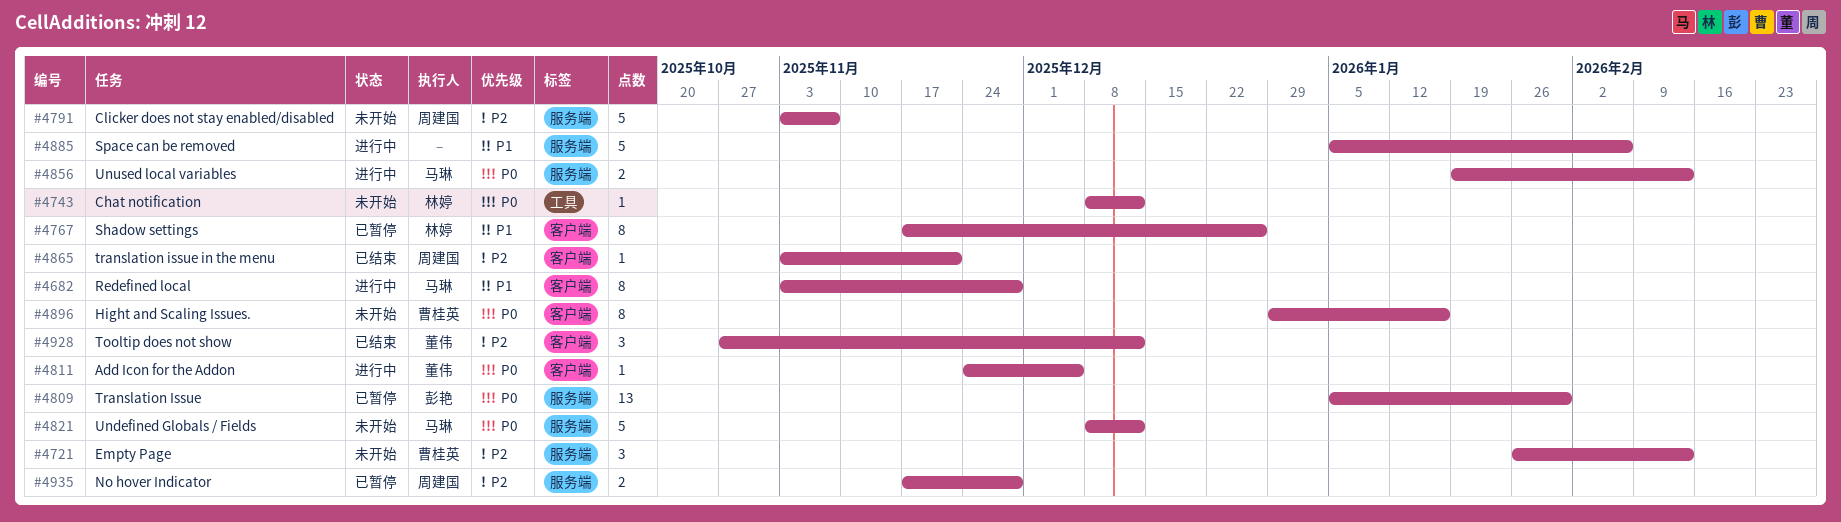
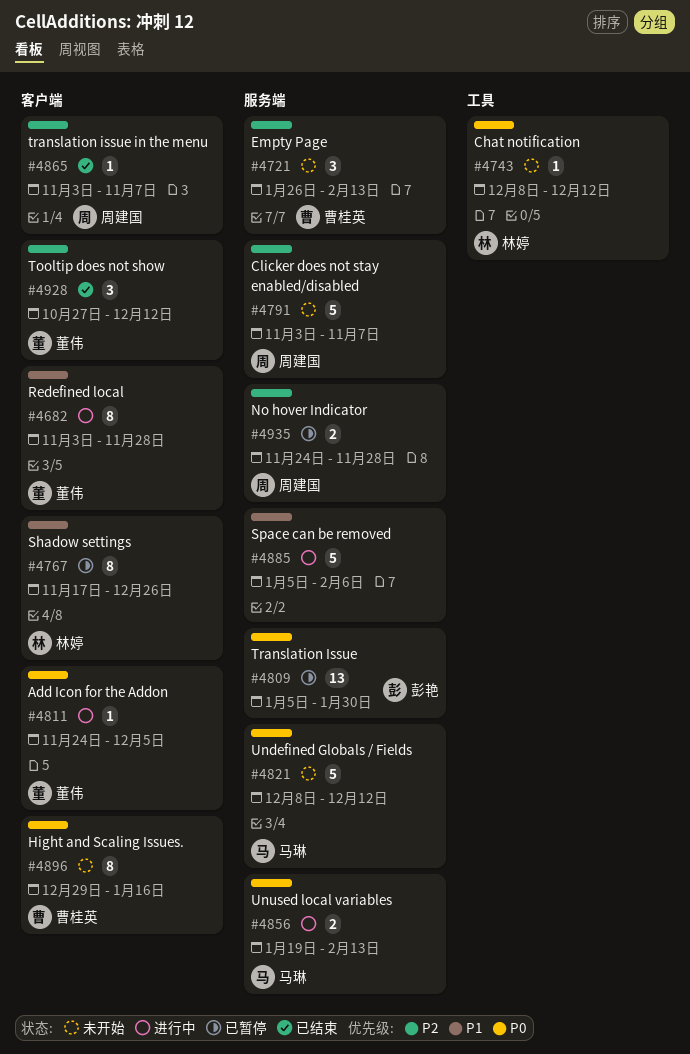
#4682, owner: 马琳 -> 董伟
#4865, due: Nov 21 -> Nov 7
#4935, start: Nov 17 -> Nov 24

